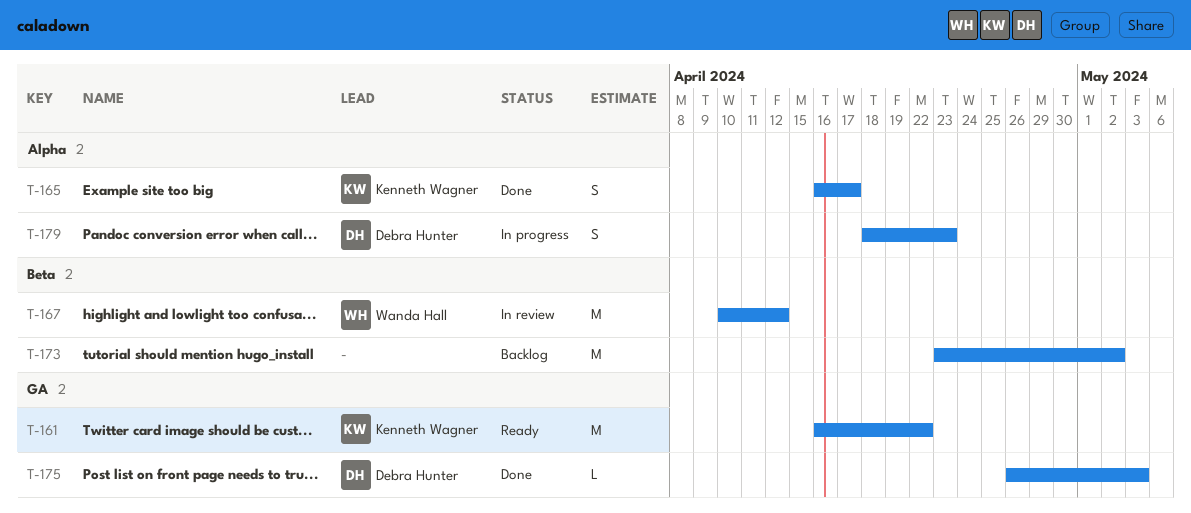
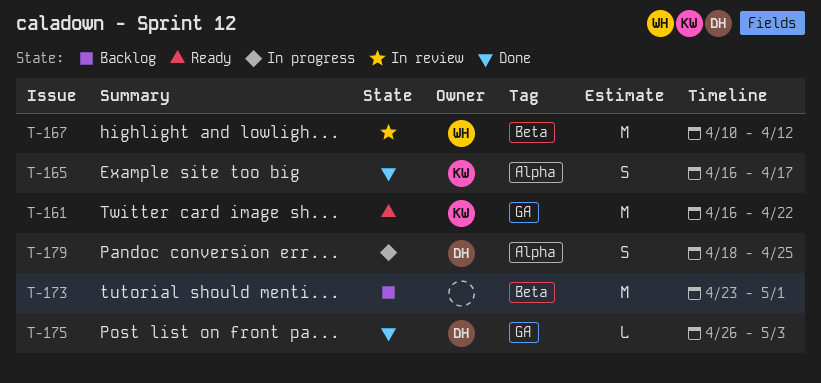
T-173, due: May 2 -> May 1
T-179, due: Apr 23 -> Apr 25

